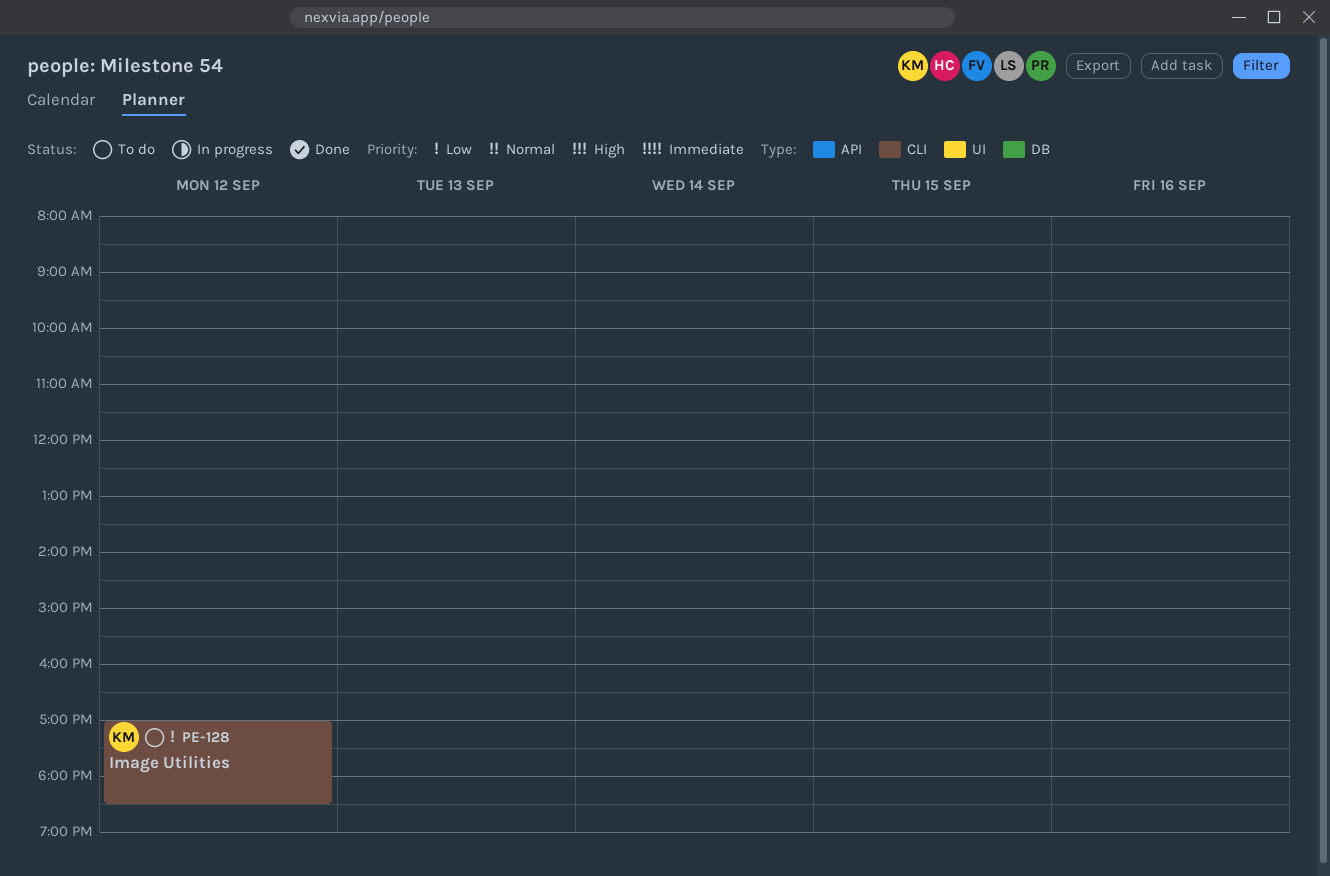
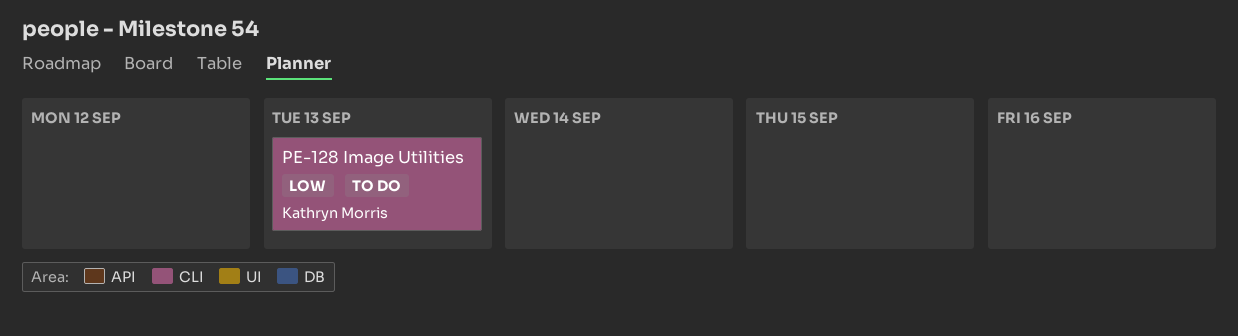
PE-128, day: Sep 12 -> Sep 13

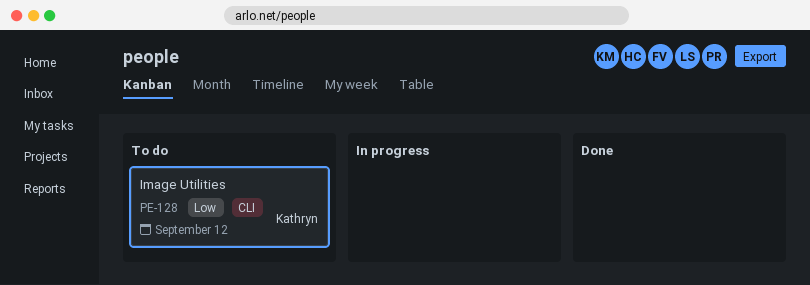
PE-128, day: Sep 13 -> Sep 12

